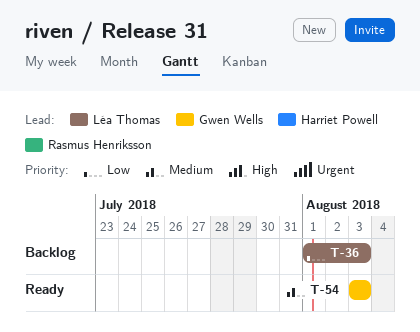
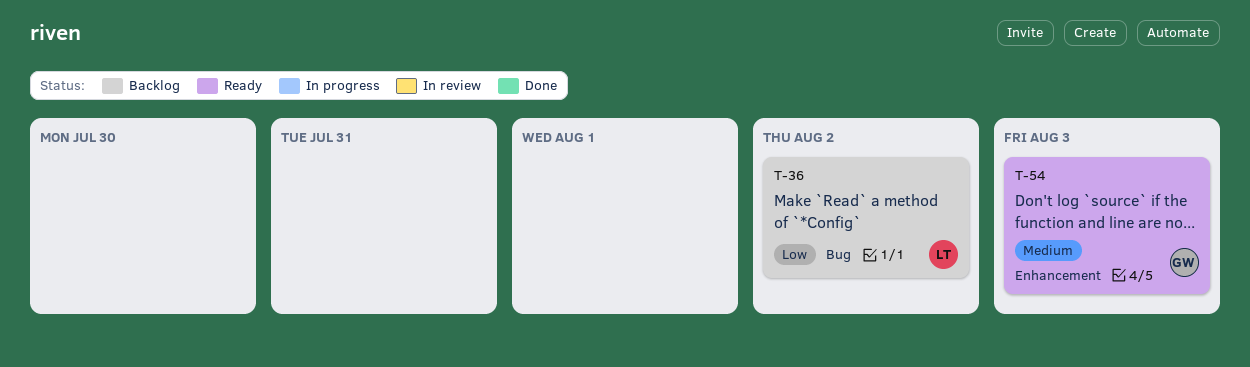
T-36, due: Aug 3 -> Aug 2

